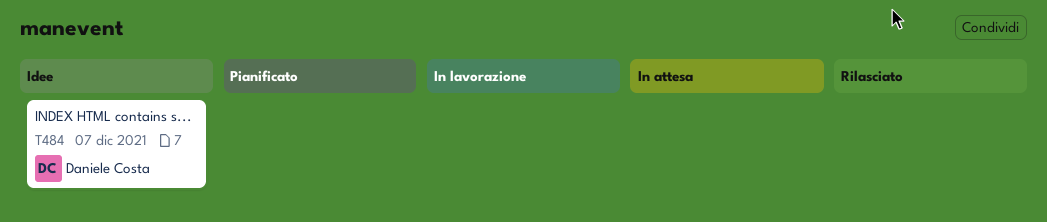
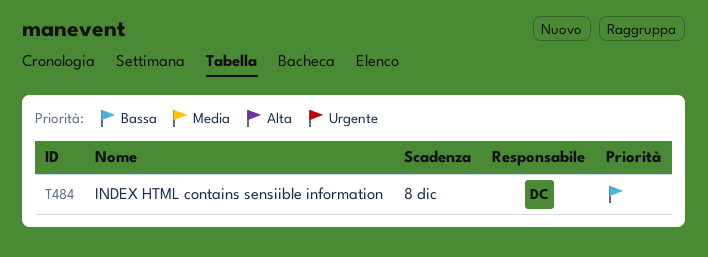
T484, due: Dec 7 -> Dec 8

